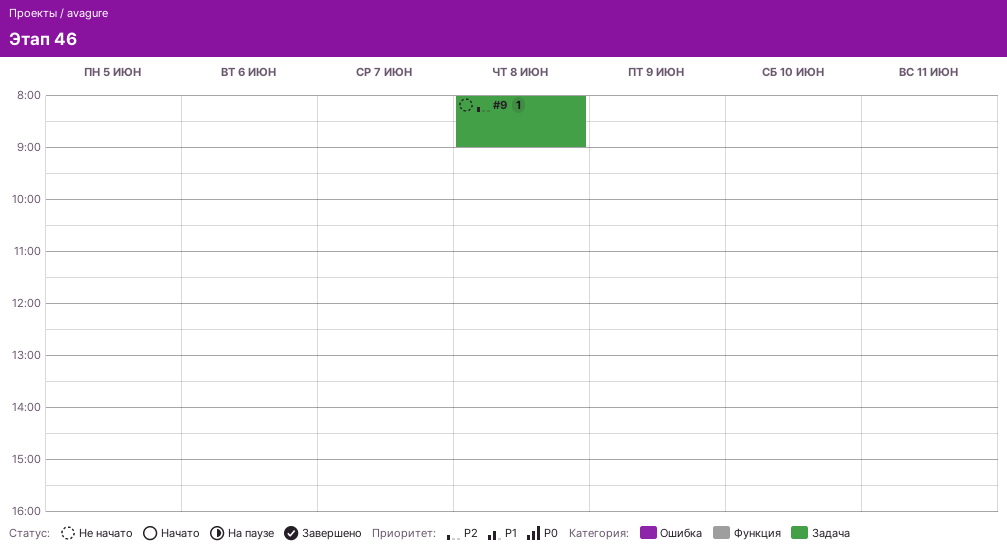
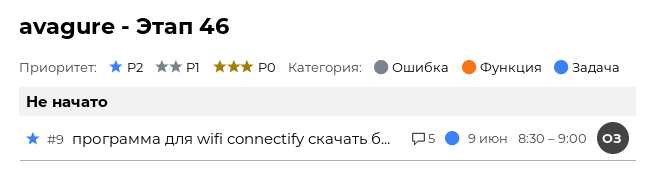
#9, day: Jun 8 -> Jun 9
#9, begins: 08:00 -> 08:30

